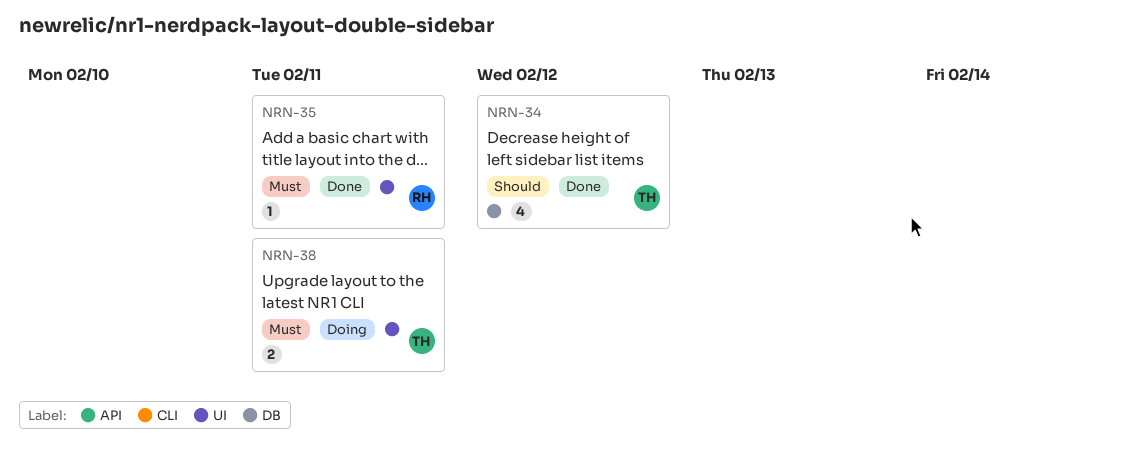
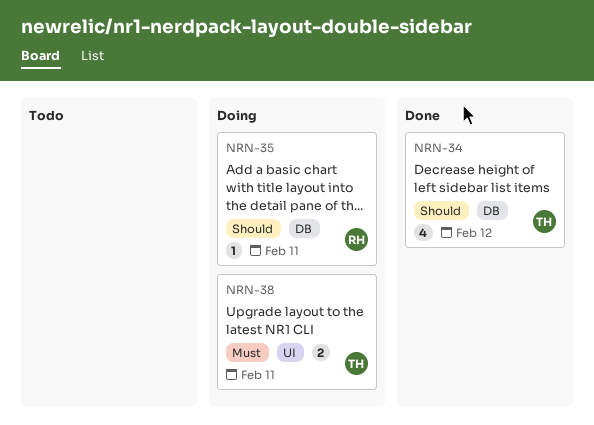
NRN-35, status: Done -> Doing
NRN-35, priority: Must -> Should
NRN-35, label: UI -> DB

